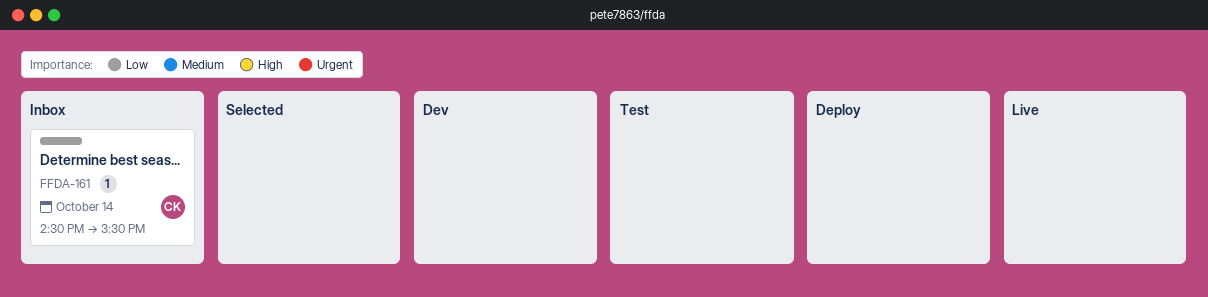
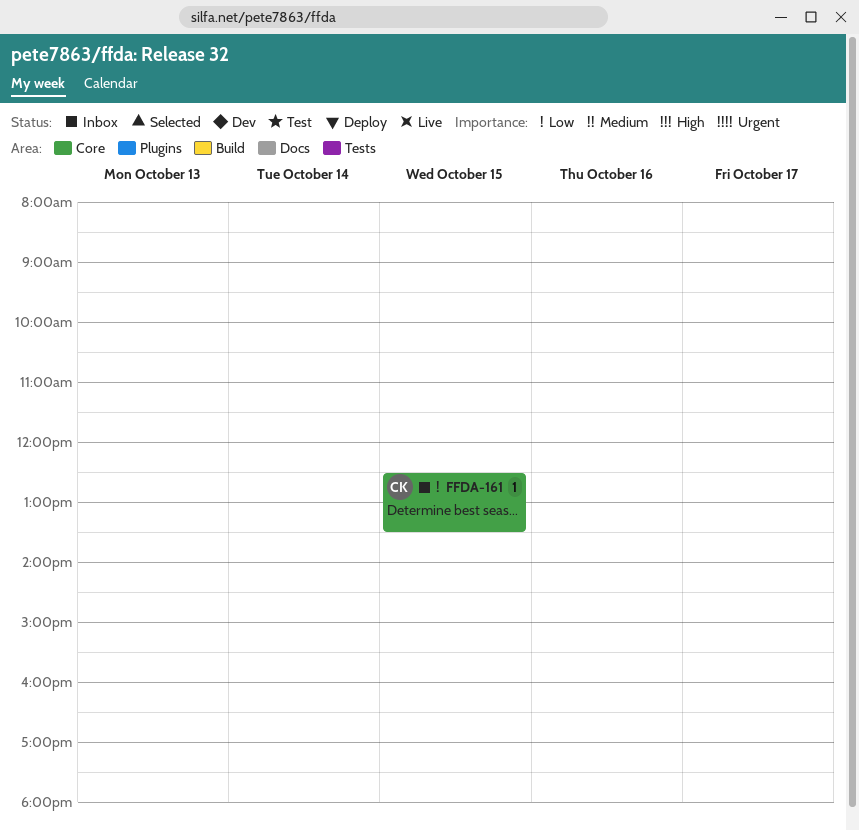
FFDA-161, day: Oct 14 -> Oct 15
FFDA-161, begins: 14:30 -> 12:30
FFDA-161, ends: 15:30 -> 13:30

